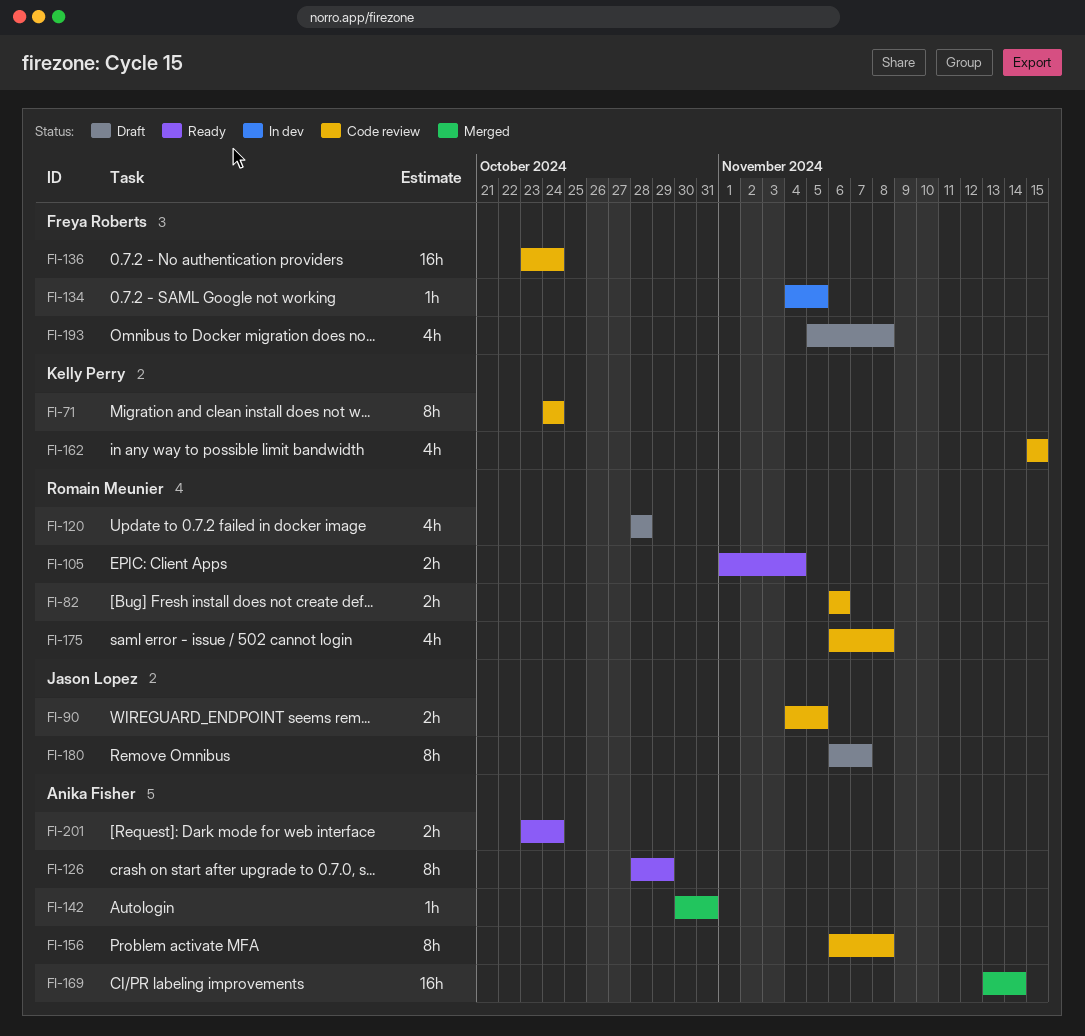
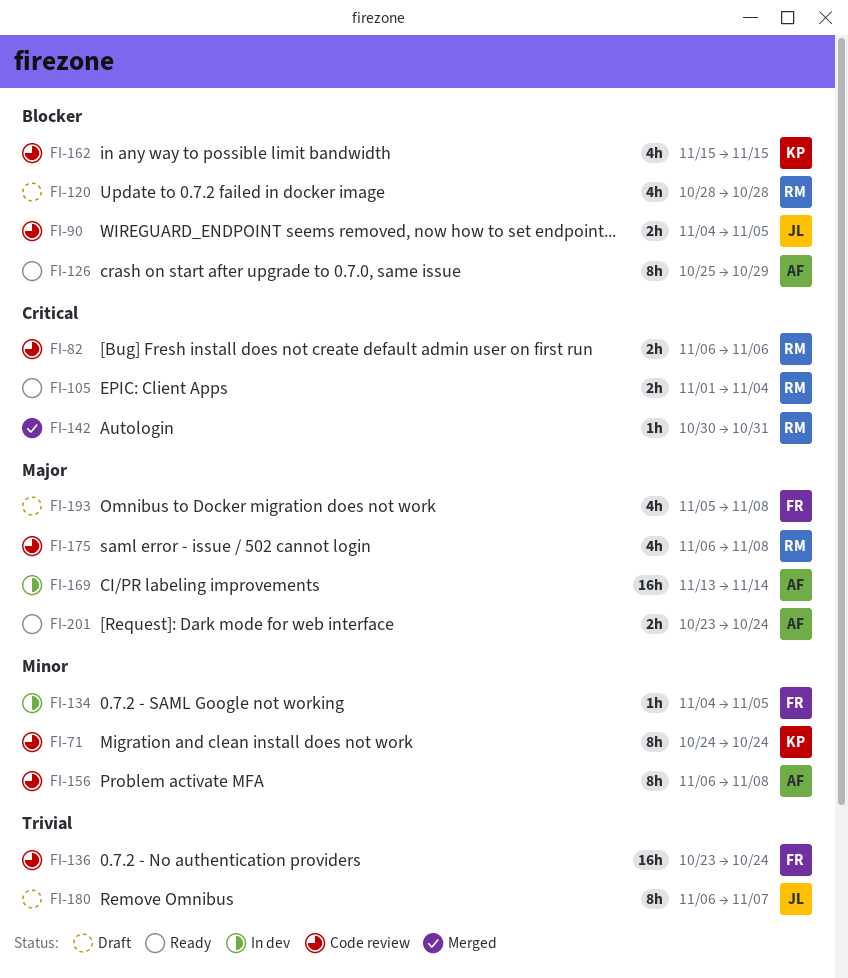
FI-126, start: Oct 28 -> Oct 25
FI-142, owner: Anika Fisher -> Romain Meunier
FI-169, status: Merged -> In dev

